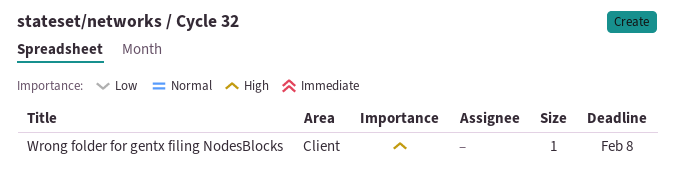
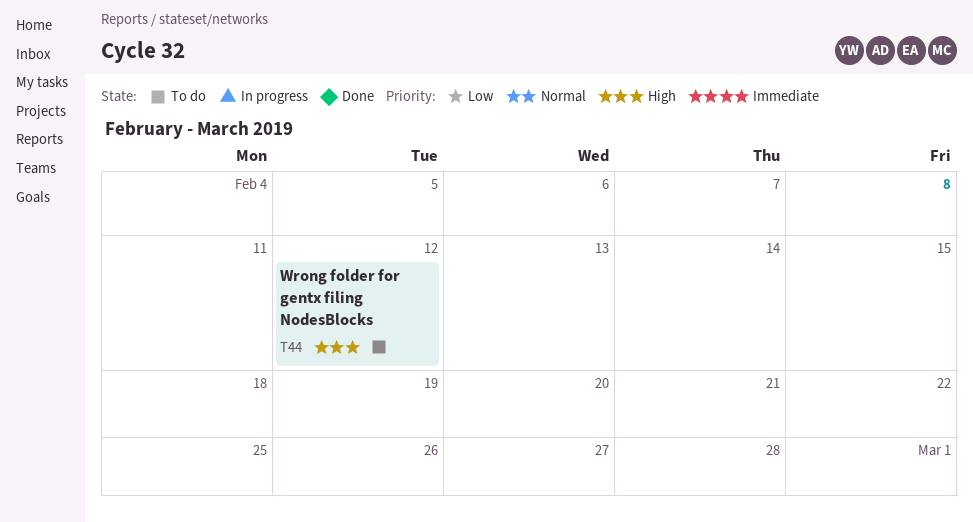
Wrong folder for gentx filing NodesBlocks, due: Feb 8 -> Feb 12

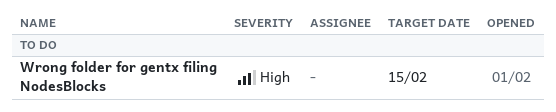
Wrong folder for gentx filing NodesBlocks, due: Feb 12 -> Feb 15

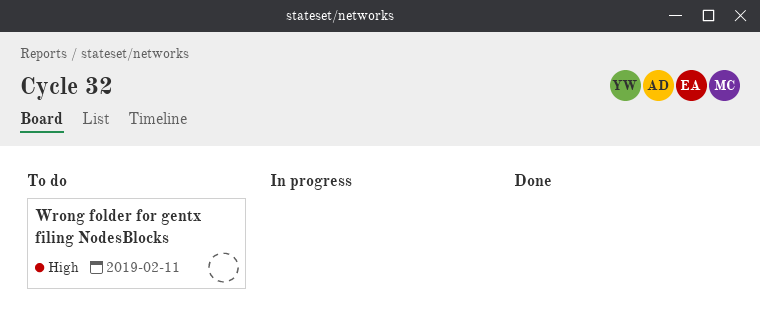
Wrong folder for gentx filing NodesBlocks, due: Feb 15 -> Feb 11

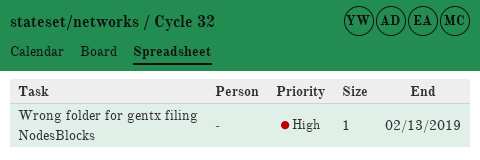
Wrong folder for gentx filing NodesBlocks, due: Feb 11 -> Feb 13

